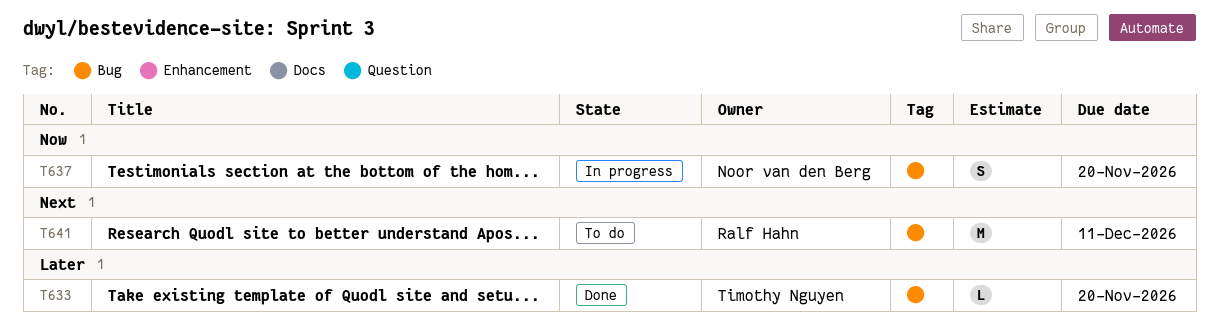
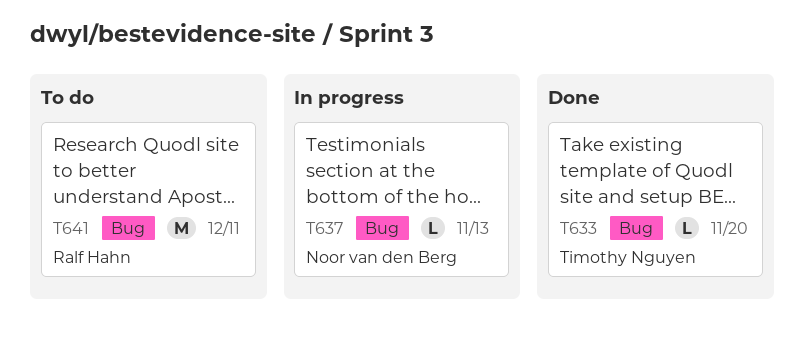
T637, estimate: S -> L
T637, due: Nov 20 -> Nov 13

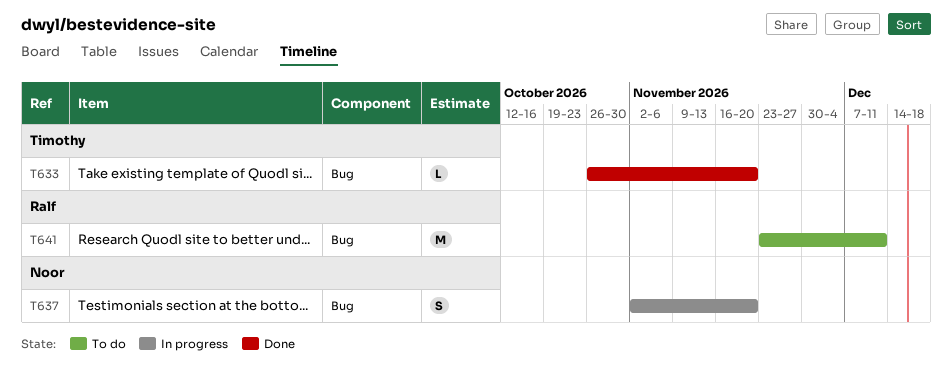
T637, estimate: L -> S
T637, due: Nov 13 -> Nov 20

